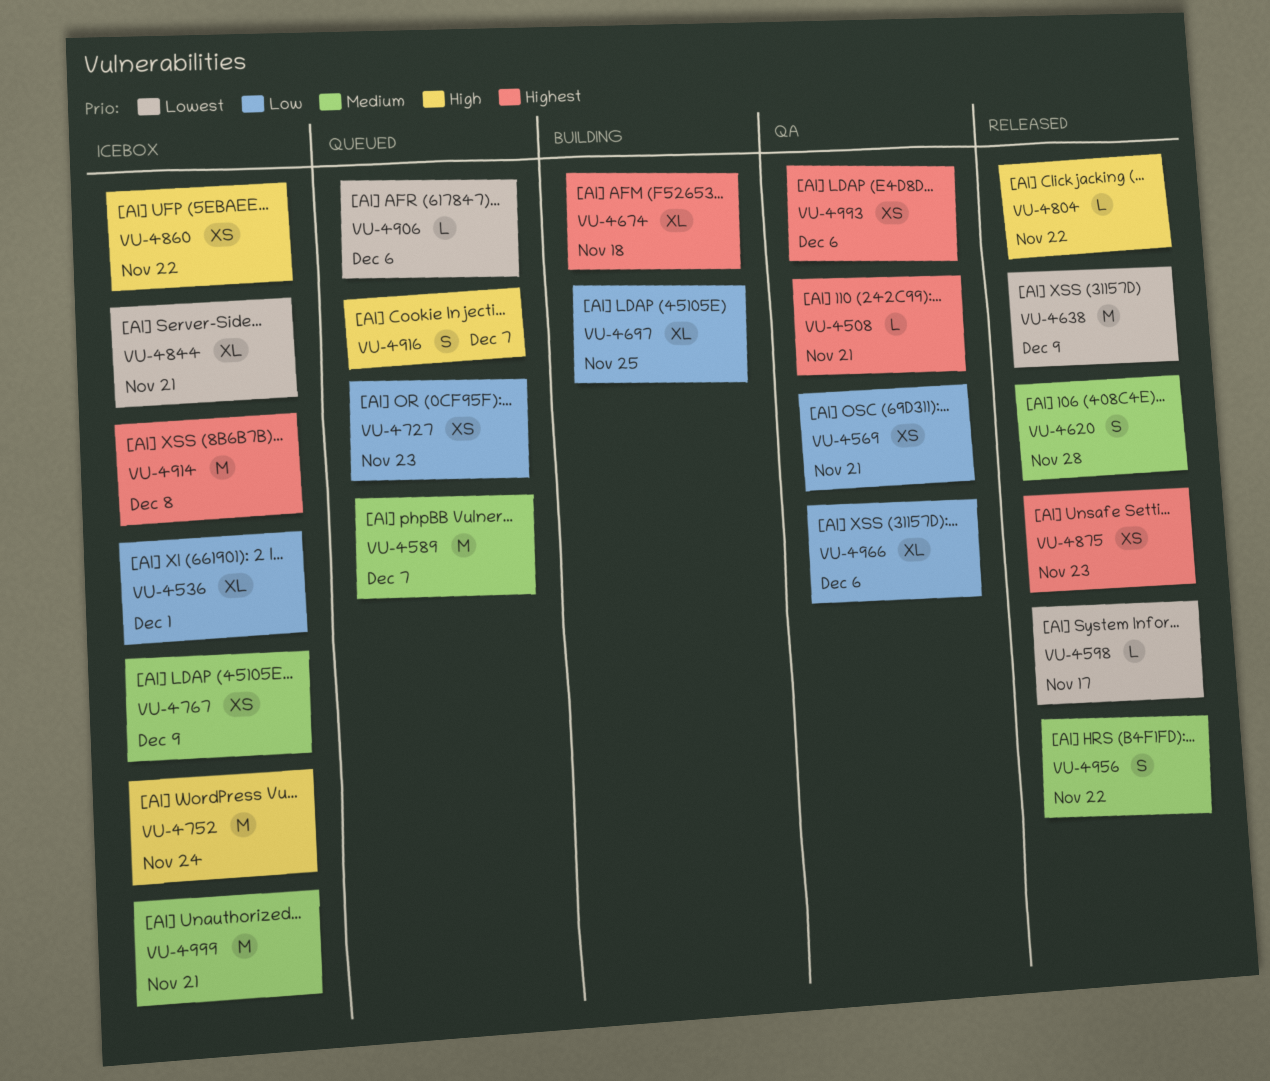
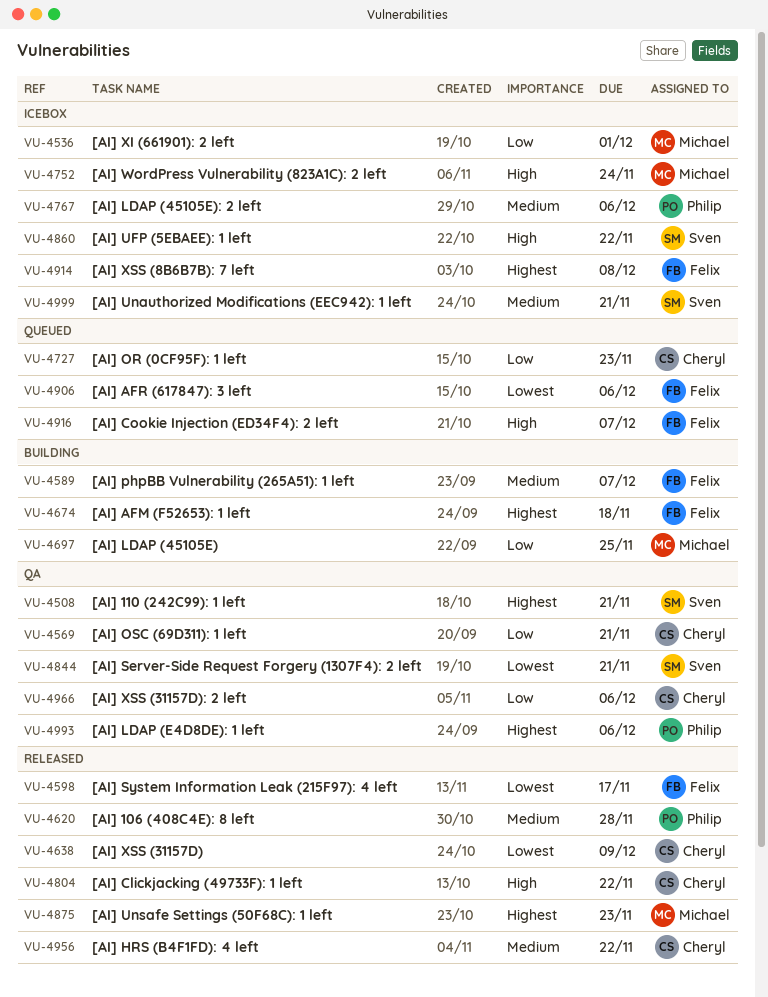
VU-4589, status: Queued -> Building
VU-4767, due: Dec 9 -> Dec 6
VU-4844, status: Icebox -> QA

